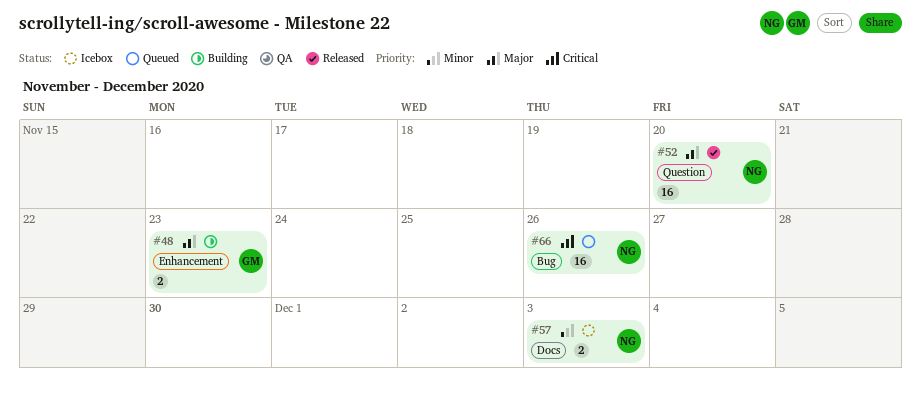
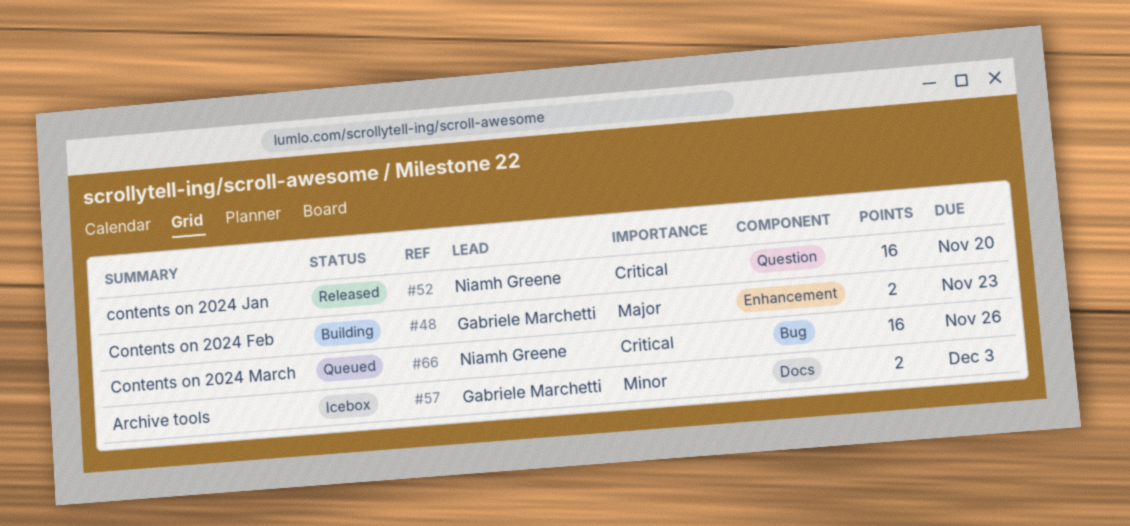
#52, priority: Major -> Critical
#57, owner: Niamh Greene -> Gabriele Marchetti

